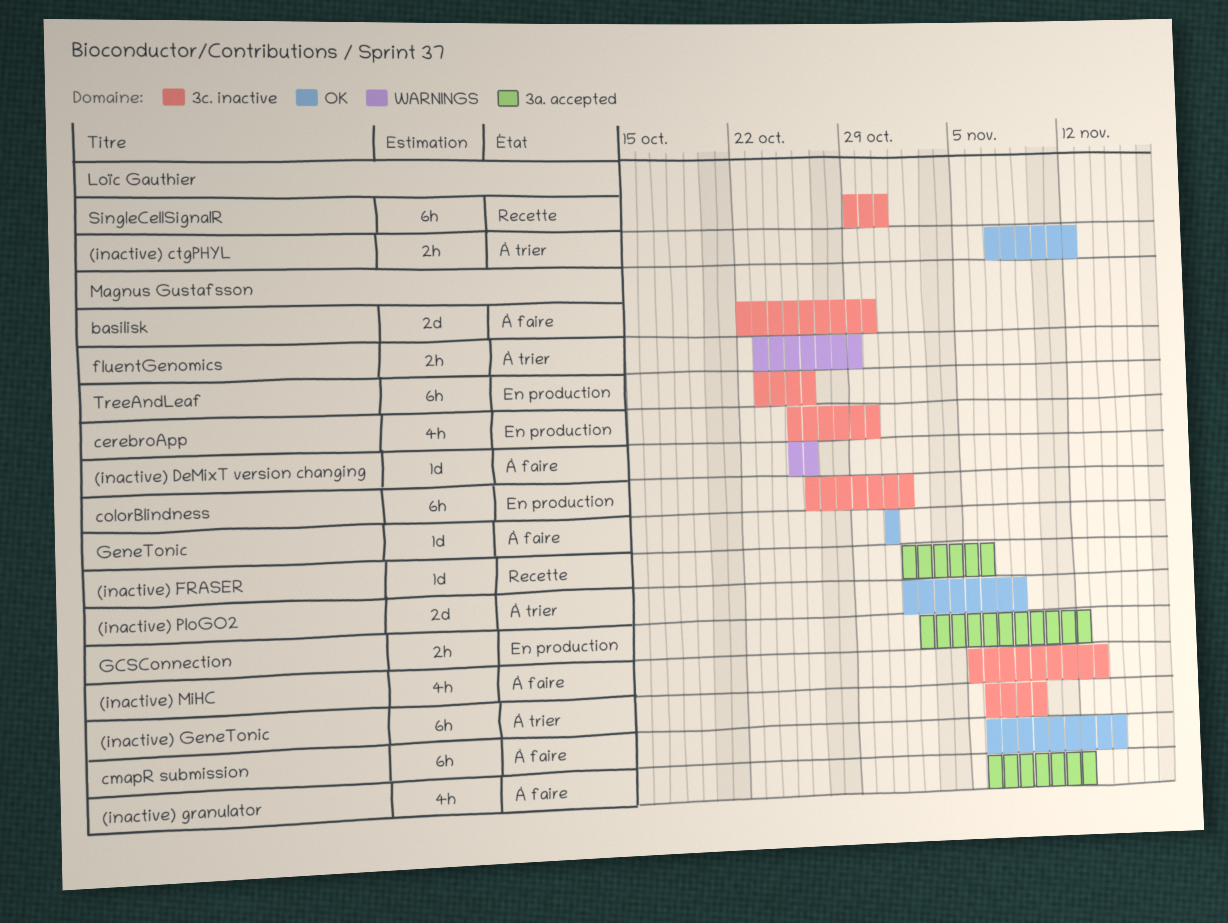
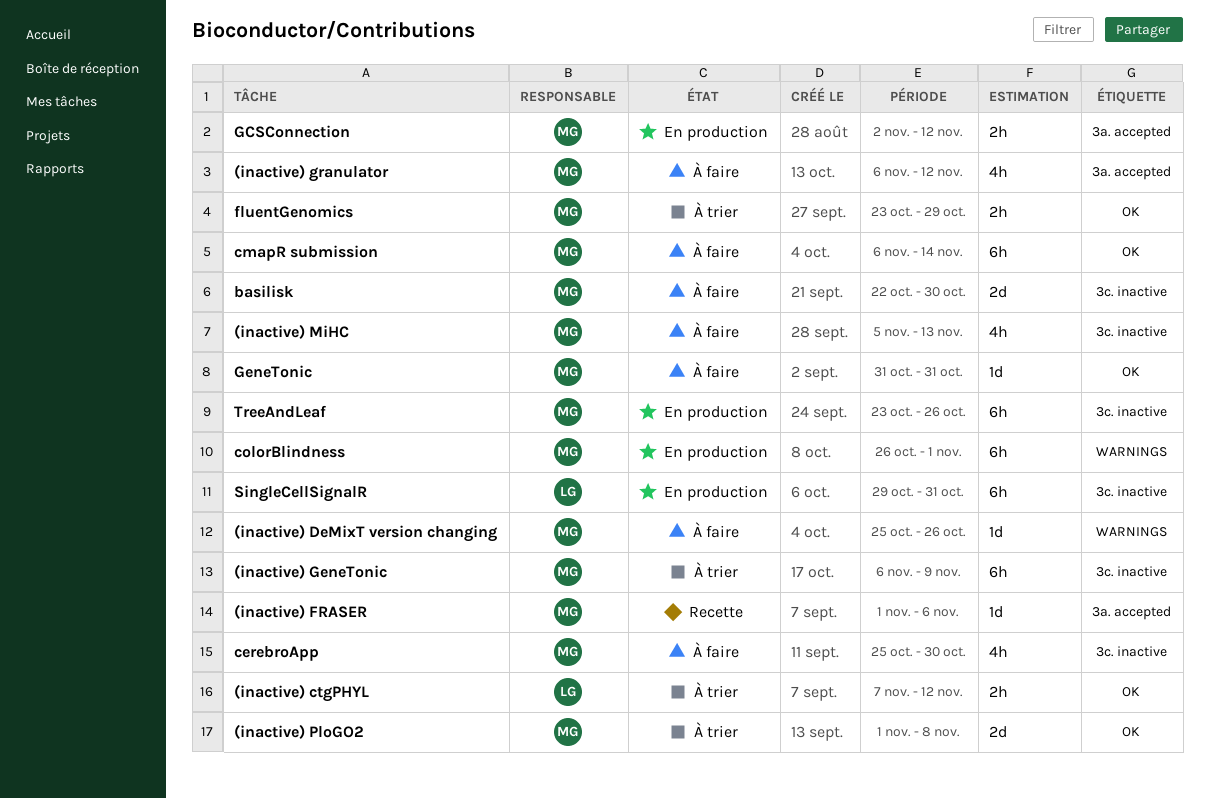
cerebroApp, status: En production -> À faire
colorBlindness, label: 3c. inactive -> WARNINGS
fluentGenomics, label: WARNINGS -> OK
SingleCellSignalR, status: Recette -> En production

